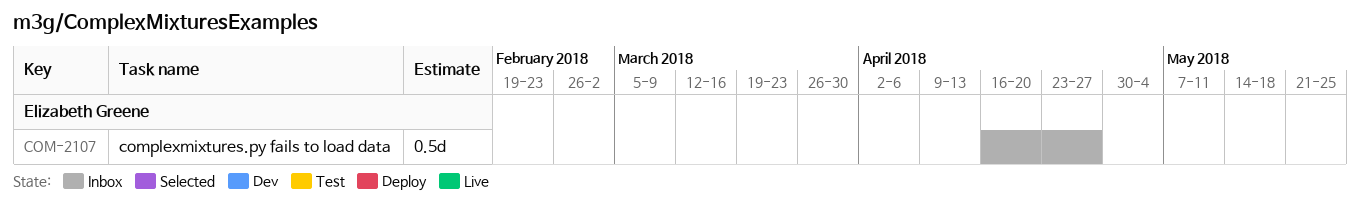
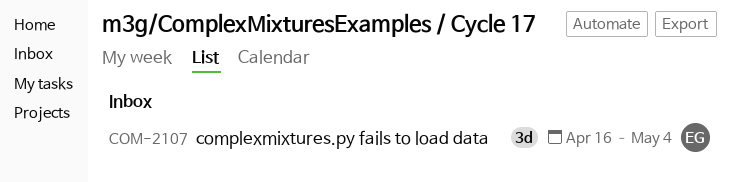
COM-2107, estimate: 0.5d -> 3d
COM-2107, due: Apr 27 -> May 4

